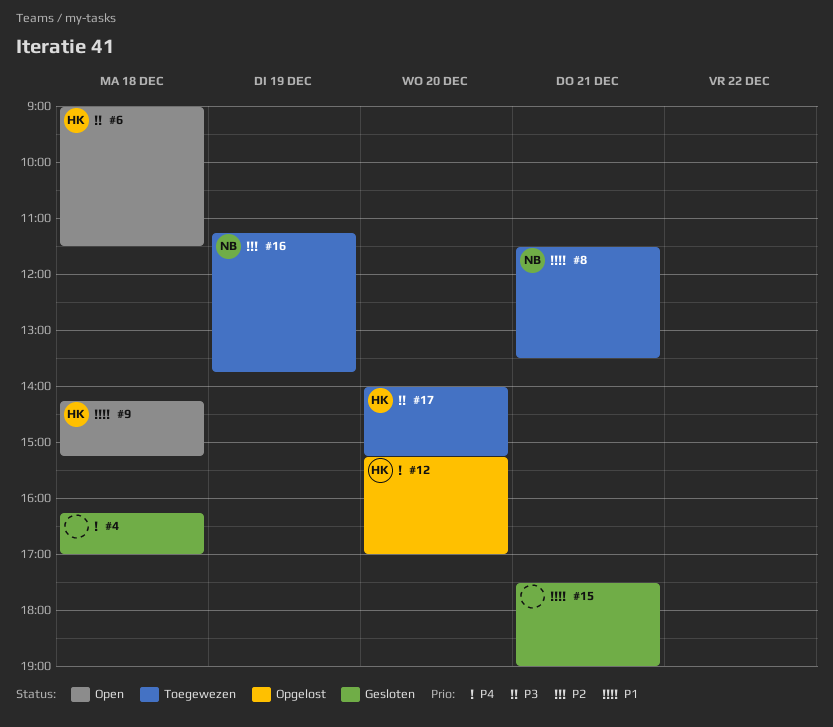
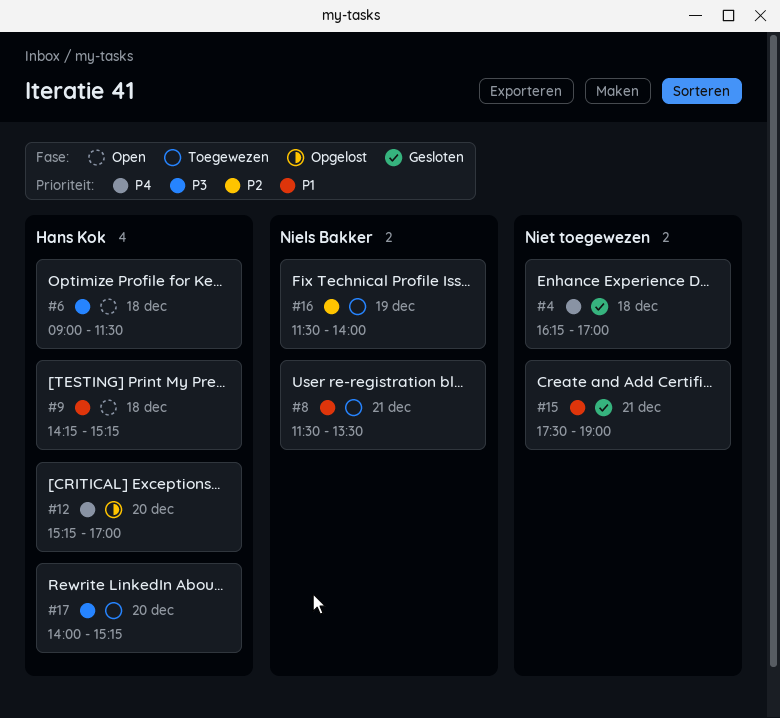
#16, begins: 11:15 -> 11:30
#16, ends: 13:45 -> 14:00

